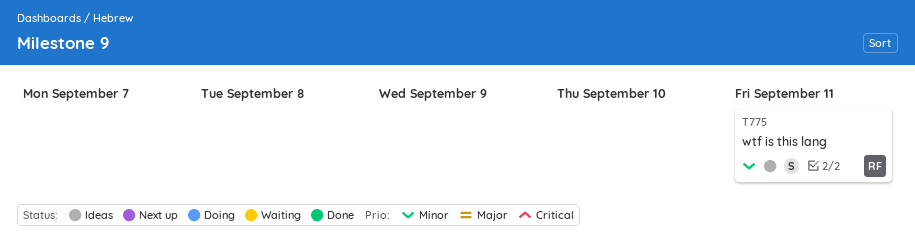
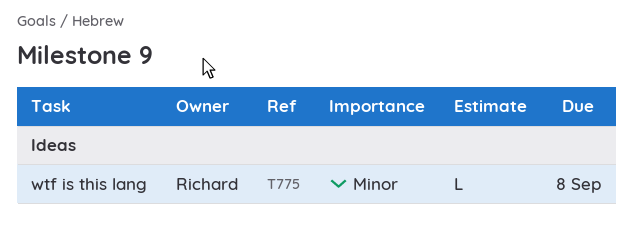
T775, estimate: S -> L
T775, due: Sep 11 -> Sep 8

